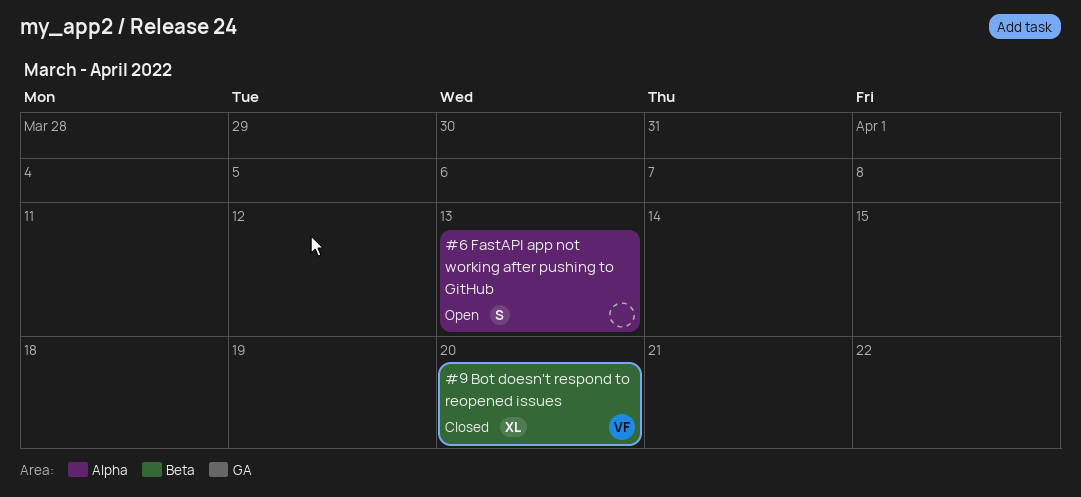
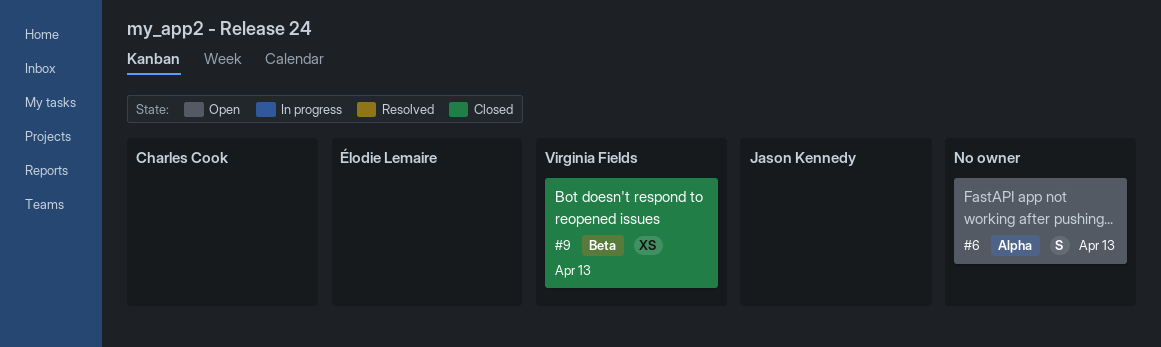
#9, estimate: XL -> XS
#9, due: Apr 20 -> Apr 13

